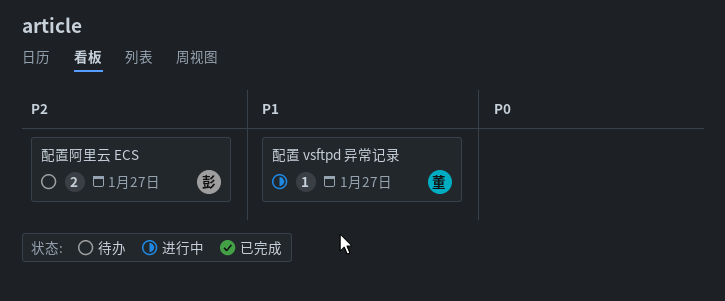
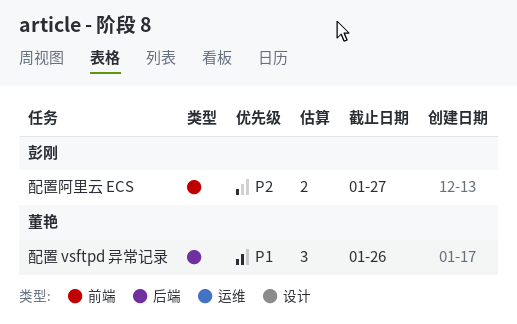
配置 vsftpd 异常记录, estimate: 1 -> 3
配置 vsftpd 异常记录, due: Jan 27 -> Jan 26

